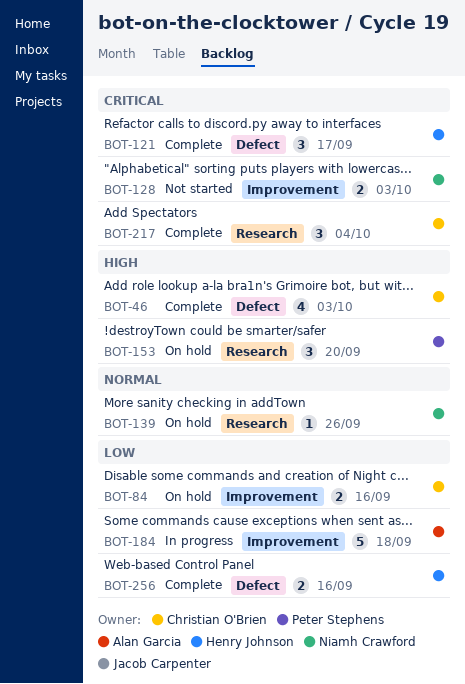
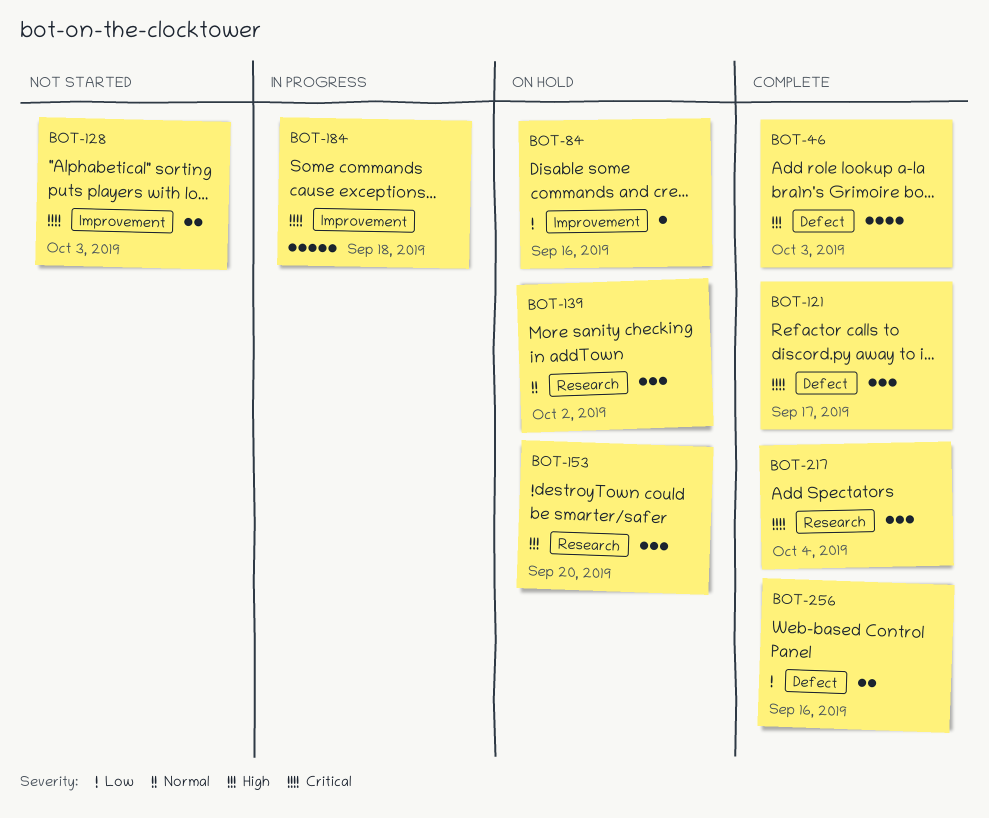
BOT-84, estimate: 2 -> 1
BOT-139, estimate: 1 -> 3
BOT-139, due: Sep 26 -> Oct 2
BOT-184, priority: Low -> Critical

